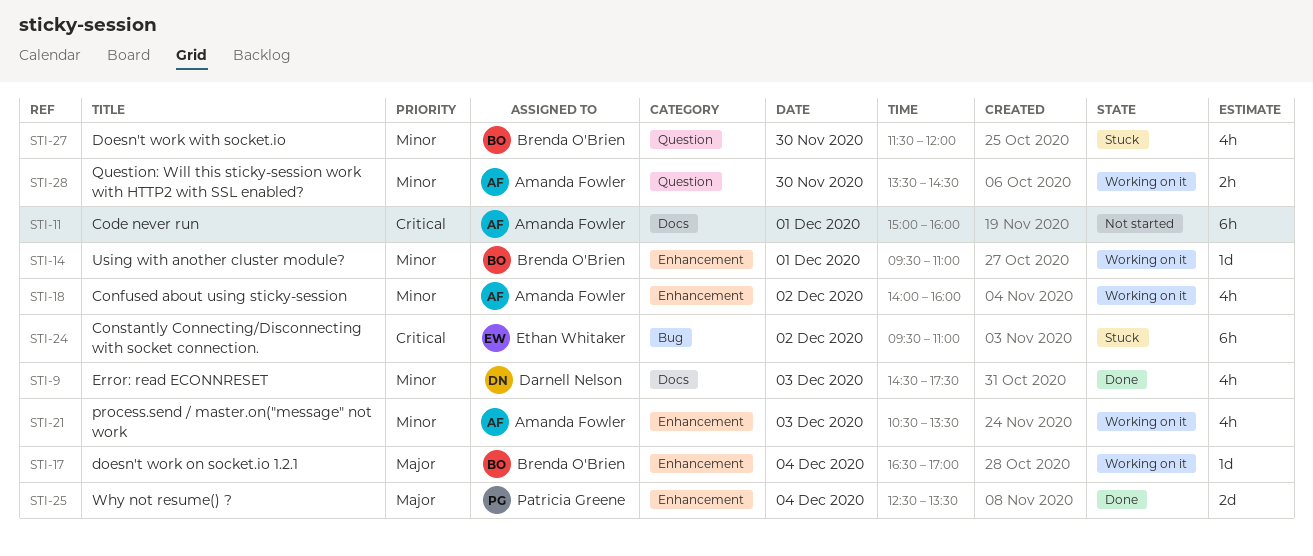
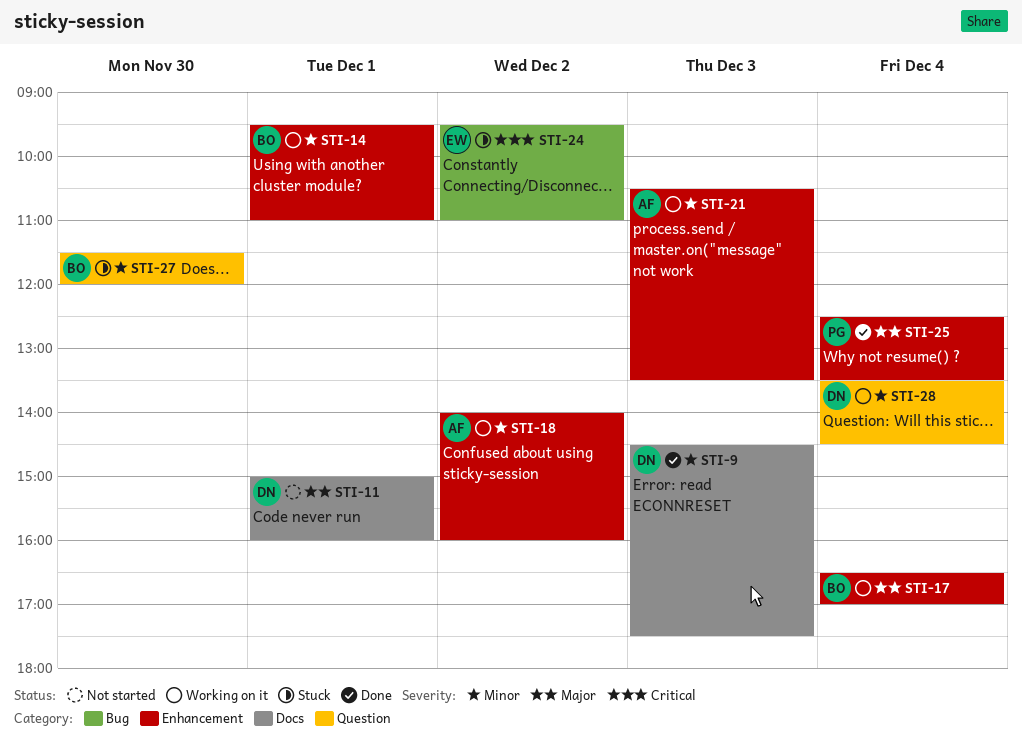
STI-11, owner: Amanda Fowler -> Darnell Nelson
STI-11, priority: Critical -> Major
STI-28, owner: Amanda Fowler -> Darnell Nelson
STI-28, day: Nov 30 -> Dec 4

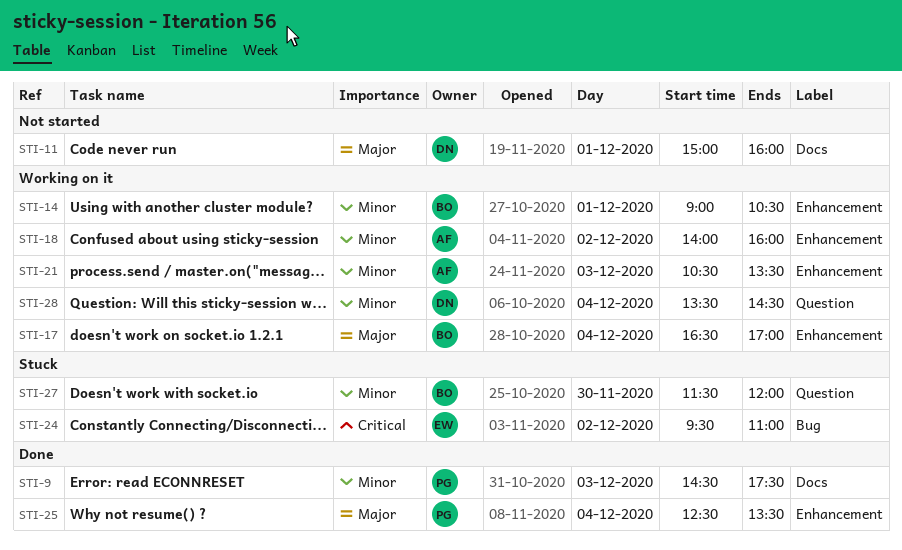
STI-9, owner: DN -> PG
STI-14, begins: 09:30 -> 09:00
STI-14, ends: 11:00 -> 10:30

